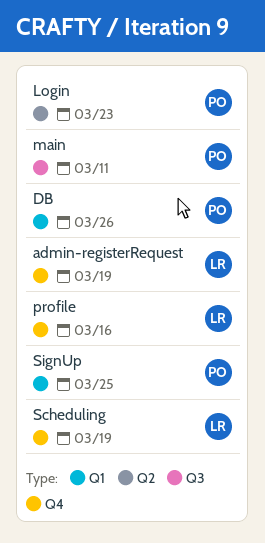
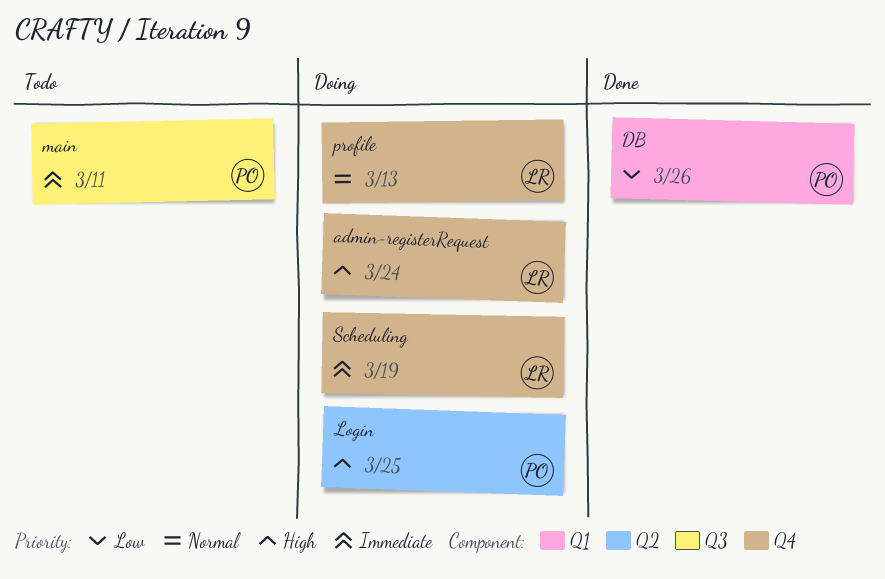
admin-registerRequest, due: Mar 19 -> Mar 24
Login, due: Mar 23 -> Mar 25
profile, due: Mar 16 -> Mar 13
SignUp: present -> none

